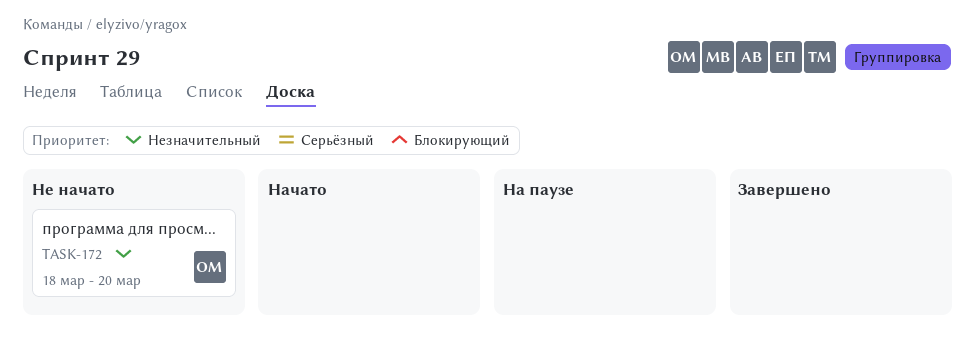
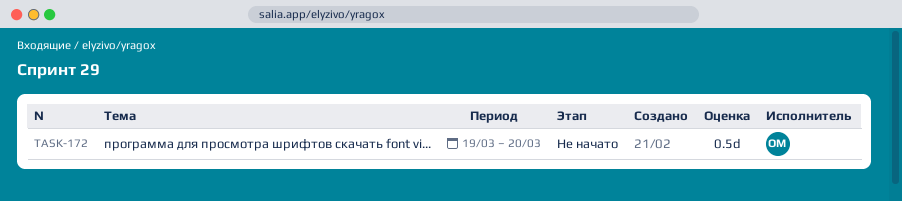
TASK-172, start: Mar 18 -> Mar 19

